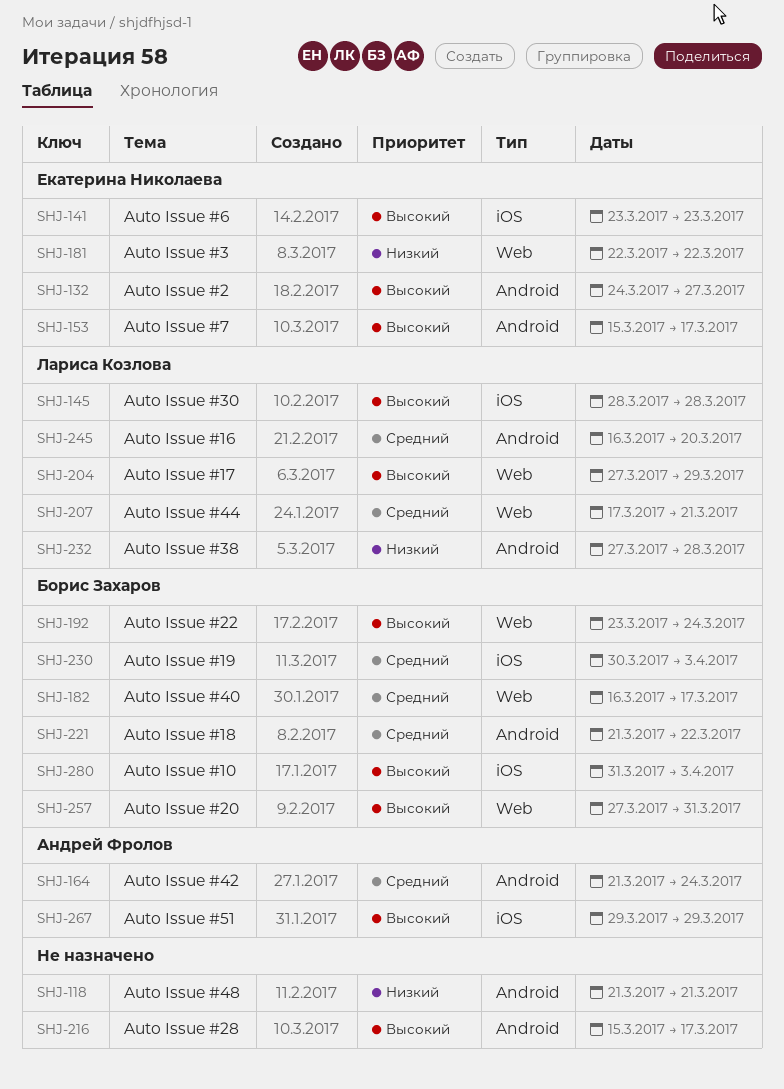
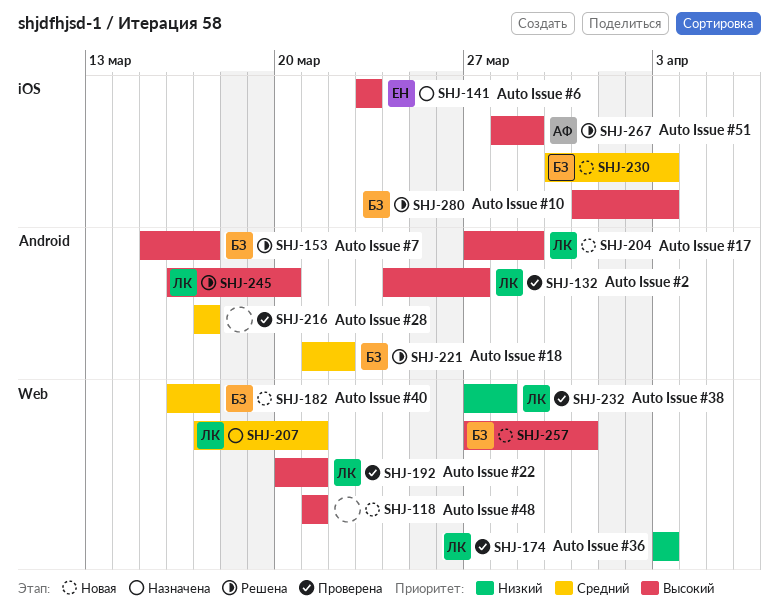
SHJ-118, priority: Низкий -> Высокий
SHJ-118, label: Android -> Web
SHJ-132, owner: Екатерина Николаева -> Лариса Козлова
SHJ-145: present -> none
SHJ-153, owner: Екатерина Николаева -> Борис Захаров
SHJ-164: present -> none
SHJ-174: none -> present
SHJ-181: present -> none
SHJ-192, owner: Борис Захаров -> Лариса Козлова
SHJ-192, start: Mar 23 -> Mar 20
SHJ-192, due: Mar 24 -> Mar 21
SHJ-204, label: Web -> Android
SHJ-216, priority: Высокий -> Средний
SHJ-216, start: Mar 15 -> Mar 17
SHJ-232, label: Android -> Web
SHJ-245, priority: Средний -> Высокий
SHJ-267, start: Mar 29 -> Mar 28

